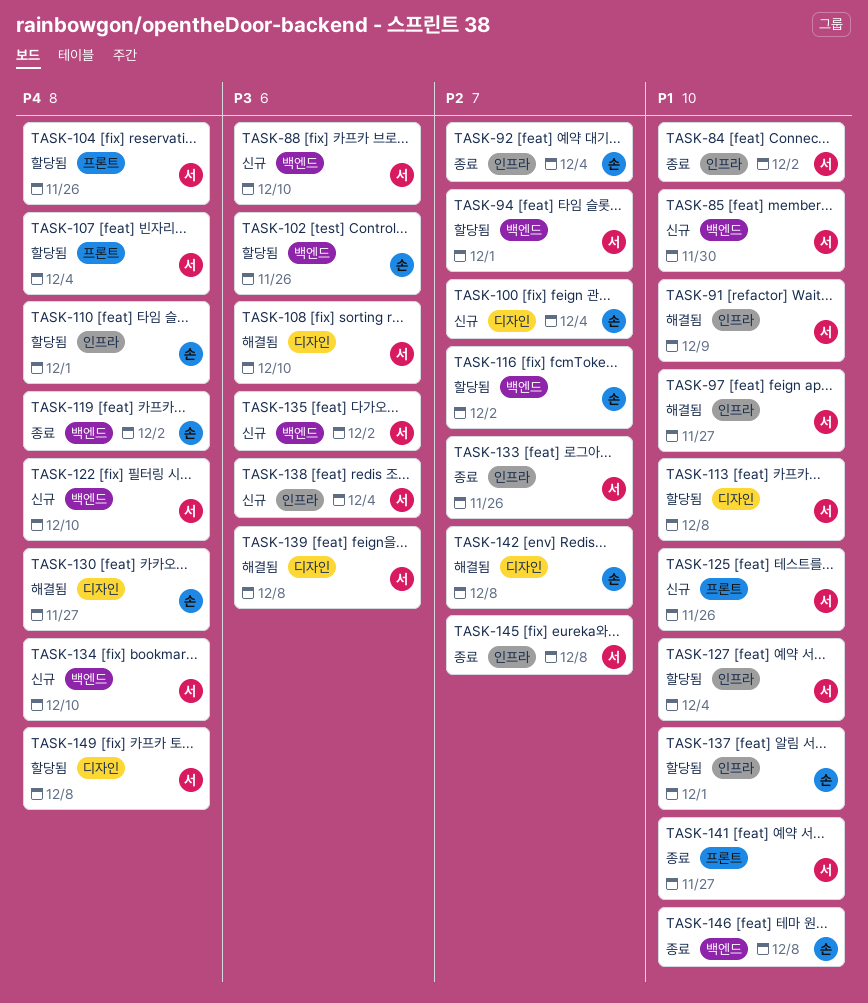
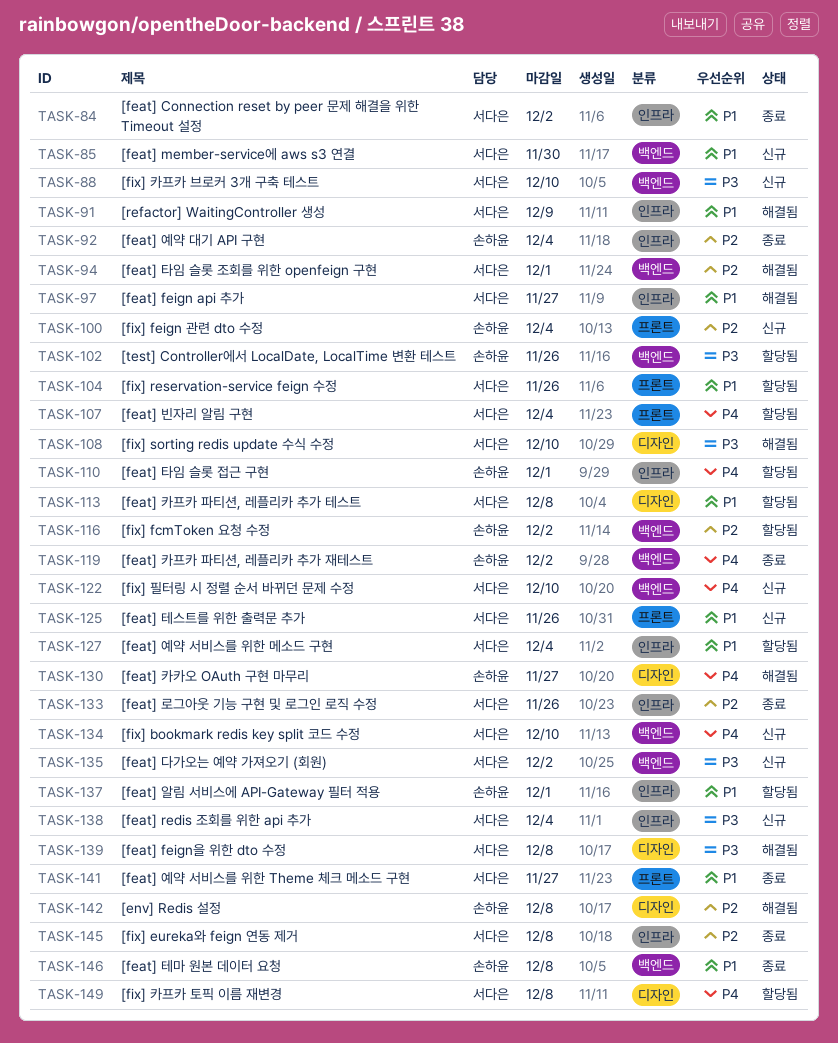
TASK-94, status: 할당됨 -> 해결됨
TASK-100, label: 디자인 -> 프론트
TASK-104, priority: P4 -> P1

